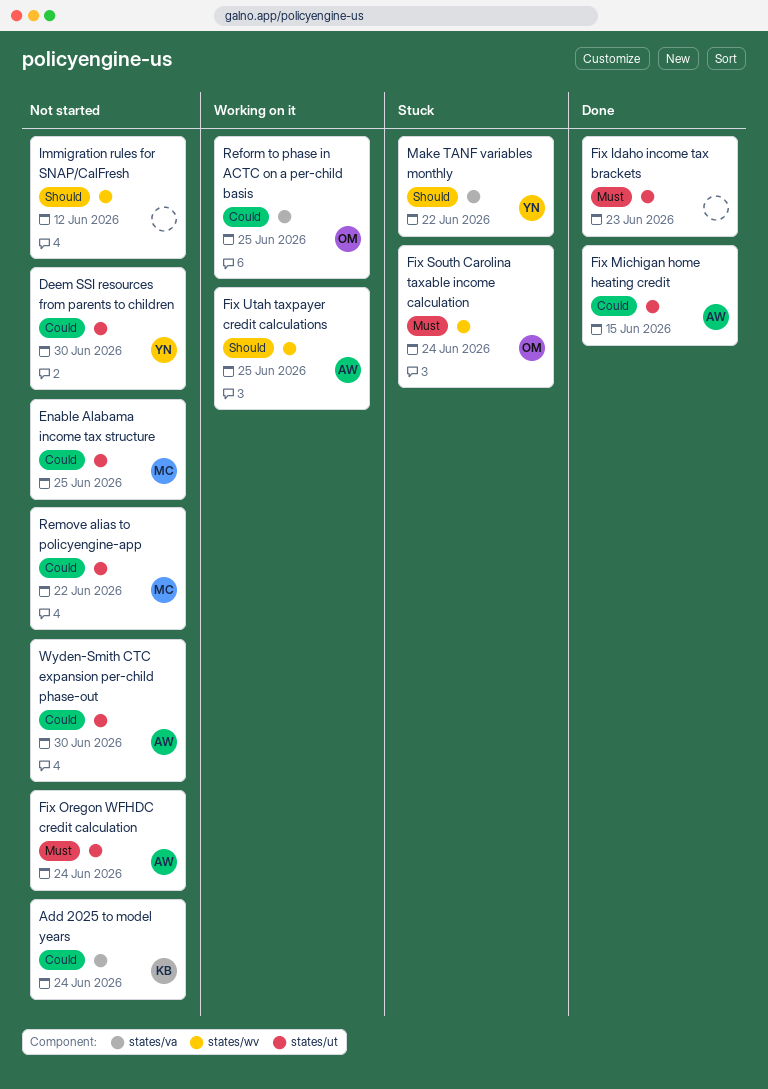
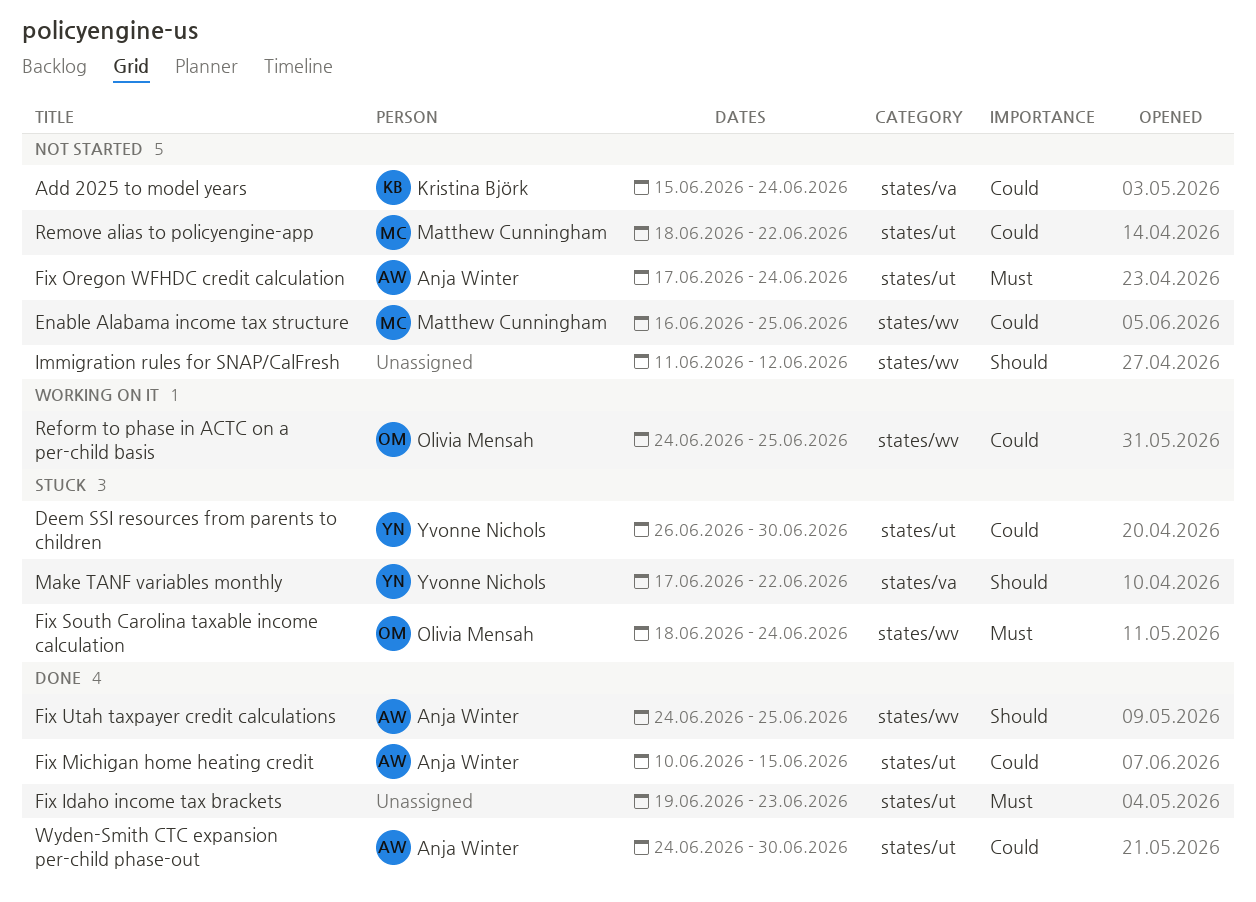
Deem SSI resources from parents to children, status: Not started -> Stuck
Enable Alabama income tax structure, label: states/ut -> states/wv
Fix Utah taxpayer credit calculations, status: Working on it -> Done
Reform to phase in ACTC on a per-child basis, label: states/va -> states/wv
Wyden-Smith CTC expansion per-child phase-out, status: Not started -> Done

